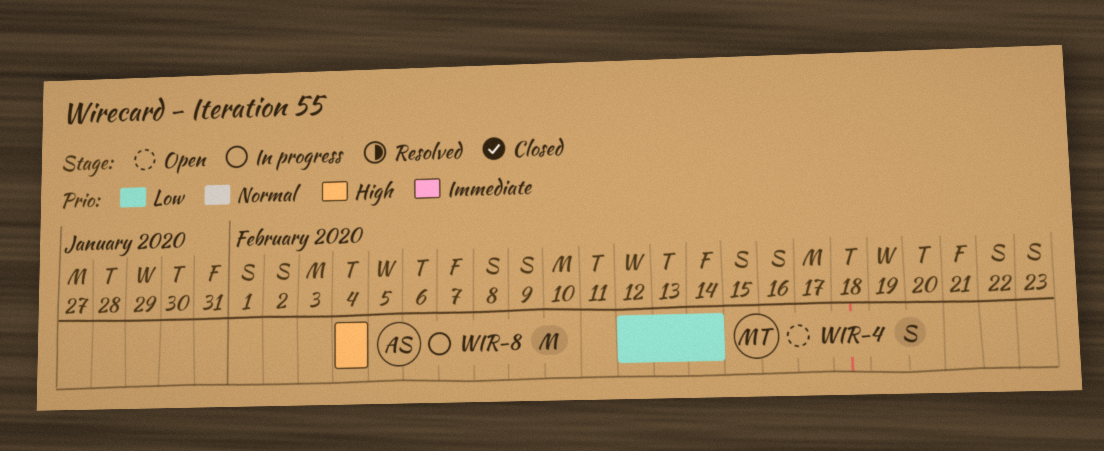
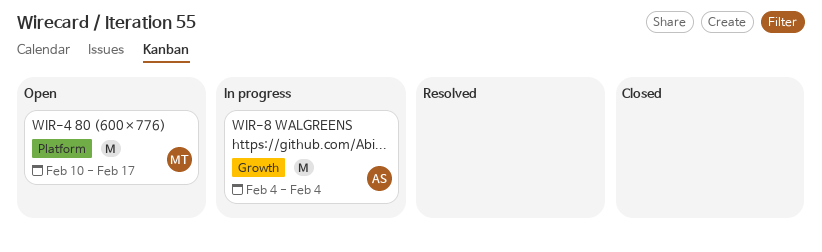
WIR-4, estimate: S -> M
WIR-4, start: Feb 12 -> Feb 10
WIR-4, due: Feb 14 -> Feb 17

